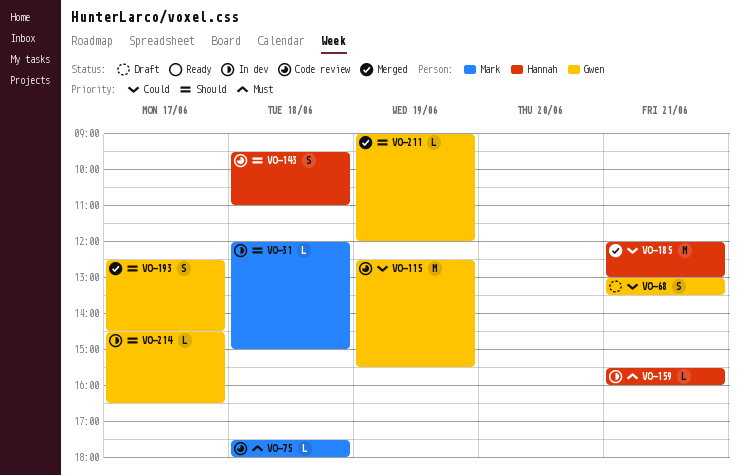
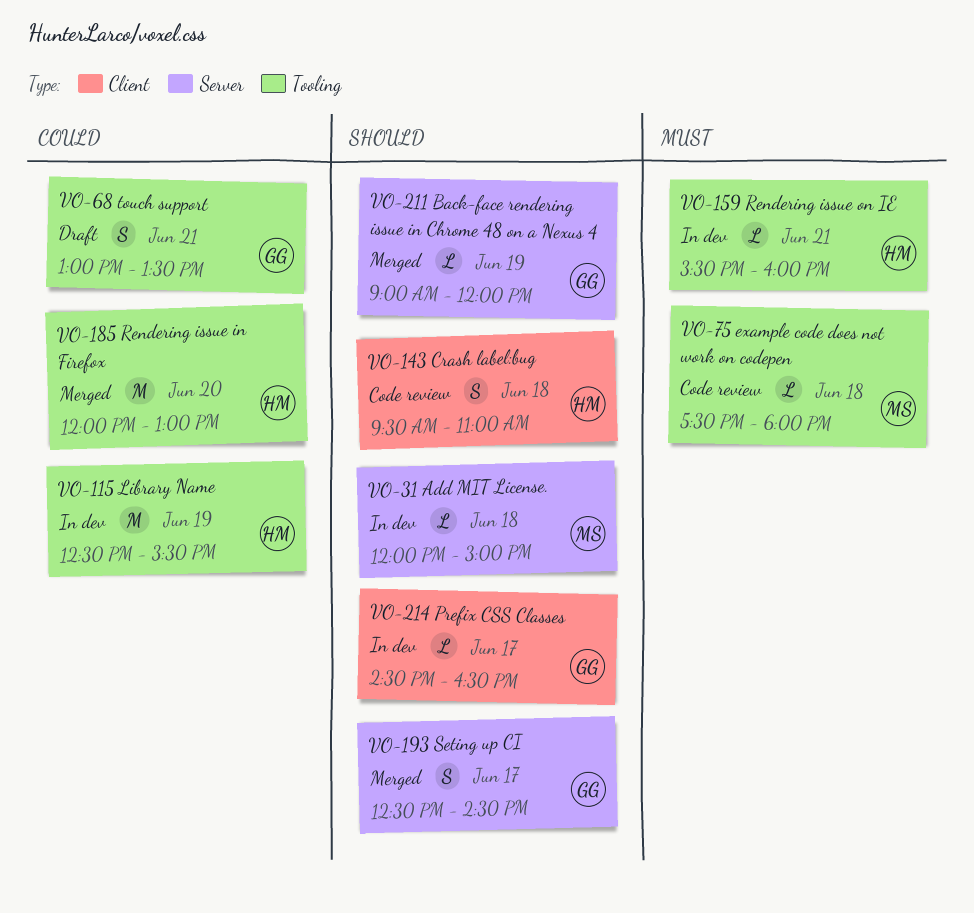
VO-115, status: Code review -> In dev
VO-115, owner: Gwen -> Hannah
VO-185, day: Jun 21 -> Jun 20

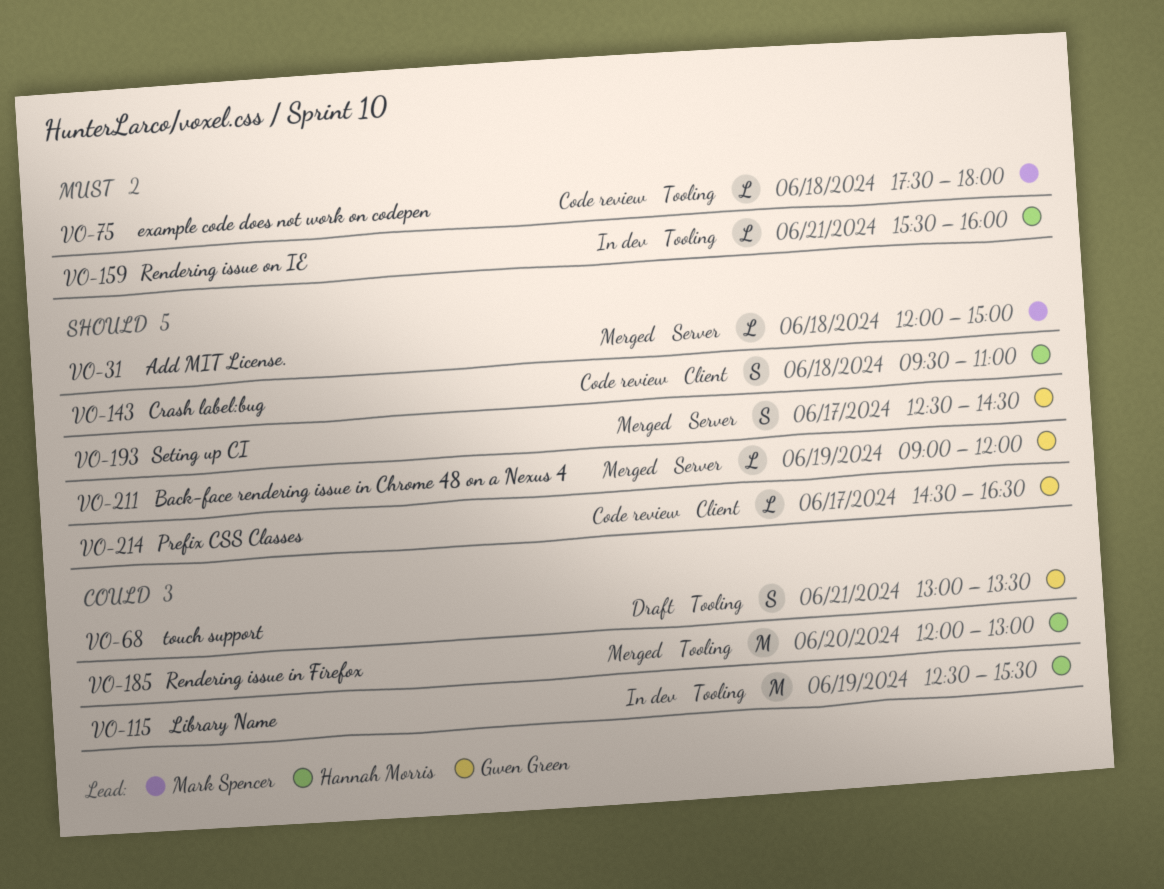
VO-31, status: In dev -> Merged
VO-214, status: In dev -> Code review

